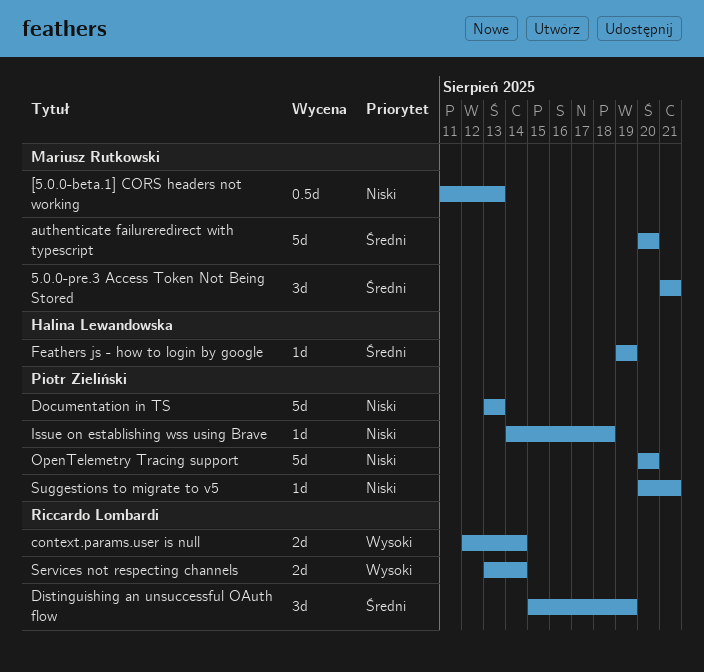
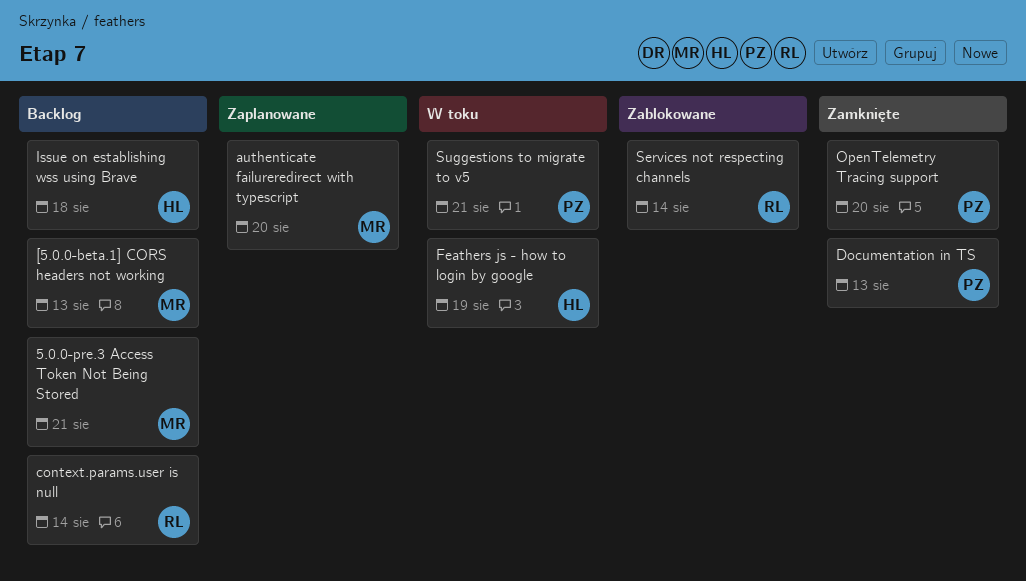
Distinguishing an unsuccessful OAuth flow: present -> none
Issue on establishing wss using Brave, owner: Piotr Zieliński -> Halina Lewandowska

